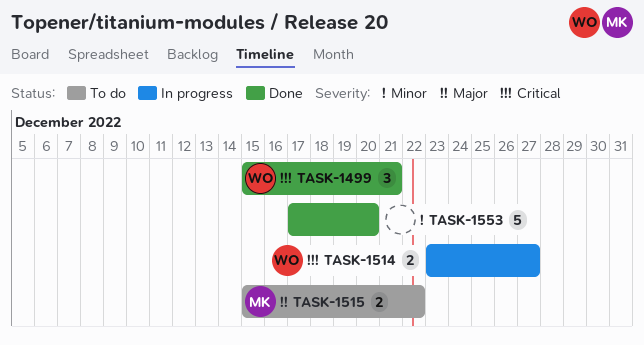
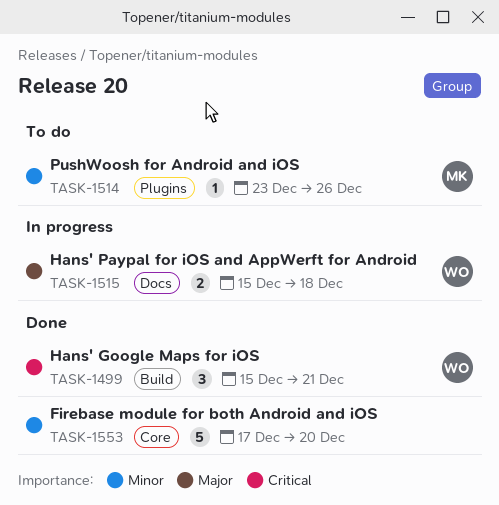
TASK-1514, status: In progress -> To do
TASK-1514, owner: WO -> MK
TASK-1514, priority: Critical -> Minor
TASK-1514, estimate: 2 -> 1
TASK-1514, due: Dec 27 -> Dec 26
TASK-1515, status: To do -> In progress
TASK-1515, owner: MK -> WO
TASK-1515, due: Dec 22 -> Dec 18

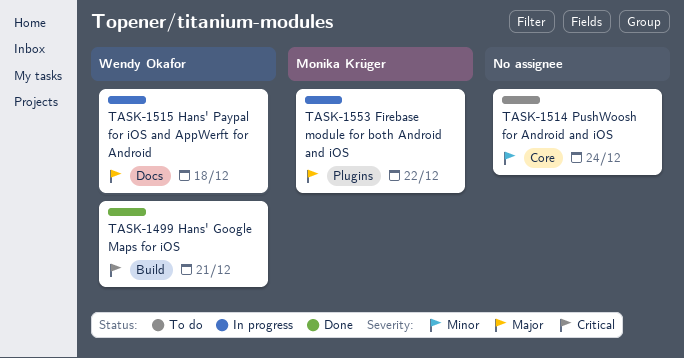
TASK-1514, owner: Monika Krüger -> none
TASK-1514, label: Plugins -> Core
TASK-1514, due: Dec 26 -> Dec 24
TASK-1553, status: Done -> In progress
TASK-1553, owner: none -> Monika Krüger
TASK-1553, priority: Minor -> Major
TASK-1553, label: Core -> Plugins
TASK-1553, due: Dec 20 -> Dec 22

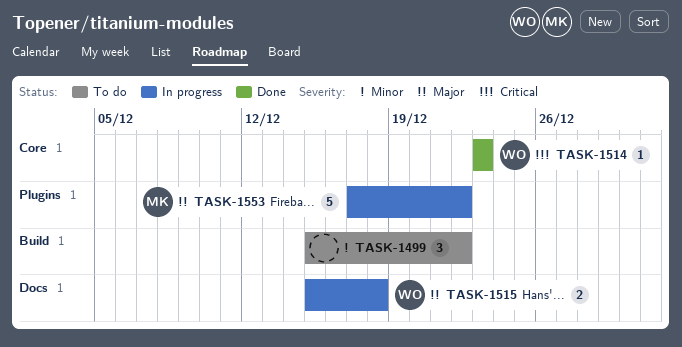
TASK-1499, status: Done -> To do
TASK-1499, owner: Wendy Okafor -> none
TASK-1499, priority: Critical -> Minor
TASK-1499, due: Dec 21 -> Dec 22
TASK-1514, status: To do -> Done
TASK-1514, owner: none -> Wendy Okafor
TASK-1514, priority: Minor -> Critical
TASK-1514, due: Dec 24 -> Dec 23

